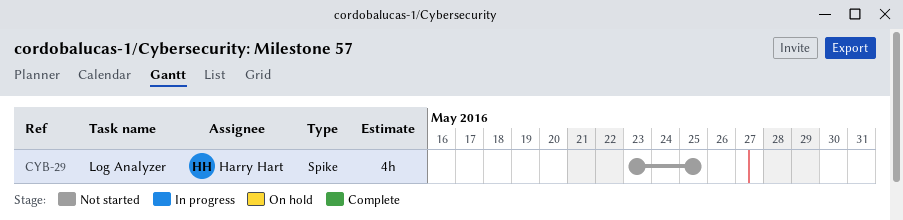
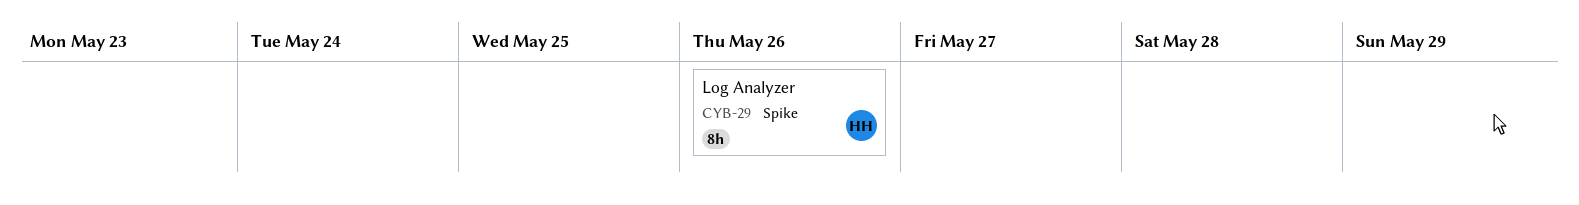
CYB-29, estimate: 4h -> 8h
CYB-29, due: May 25 -> May 26

